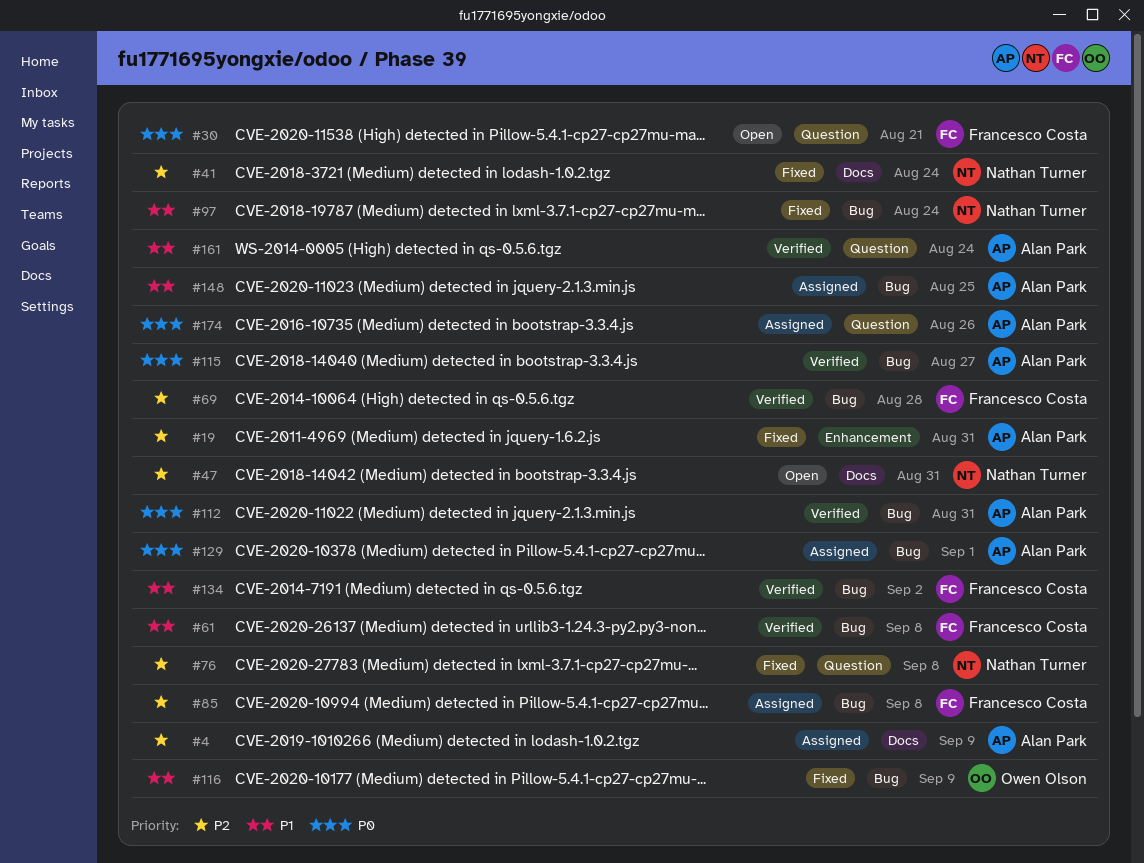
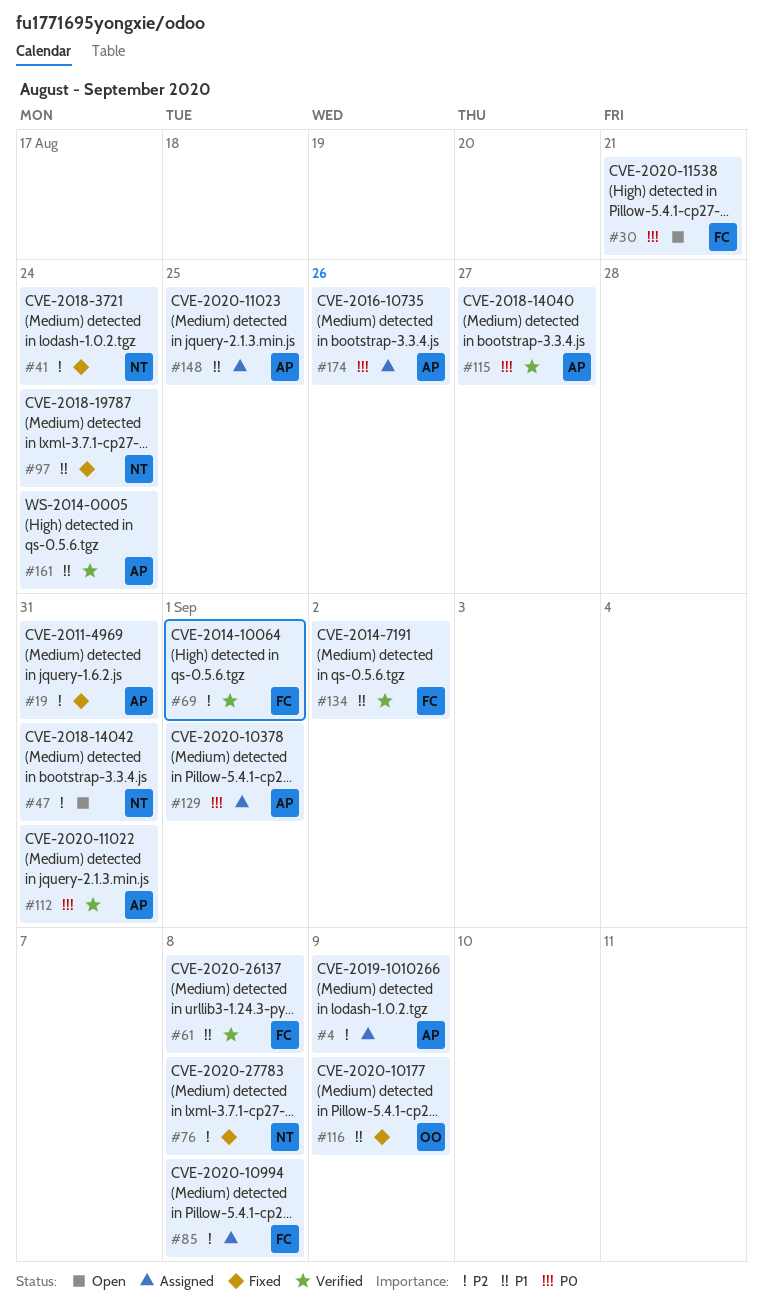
#69, due: Aug 28 -> Sep 1

